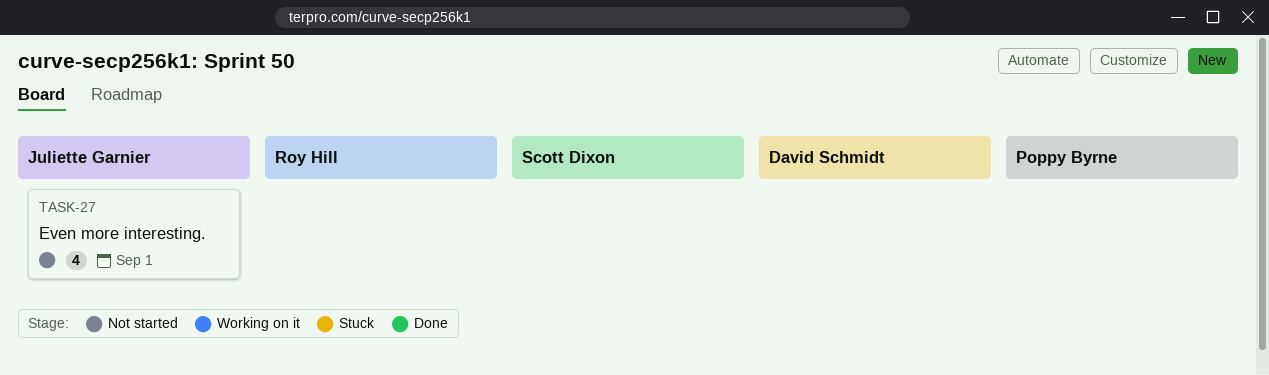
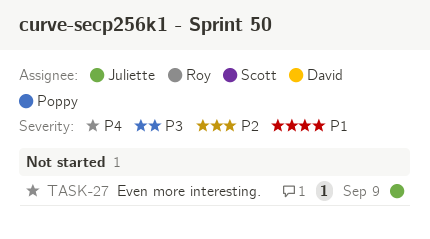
TASK-27, estimate: 4 -> 1
TASK-27, due: Sep 1 -> Sep 9

